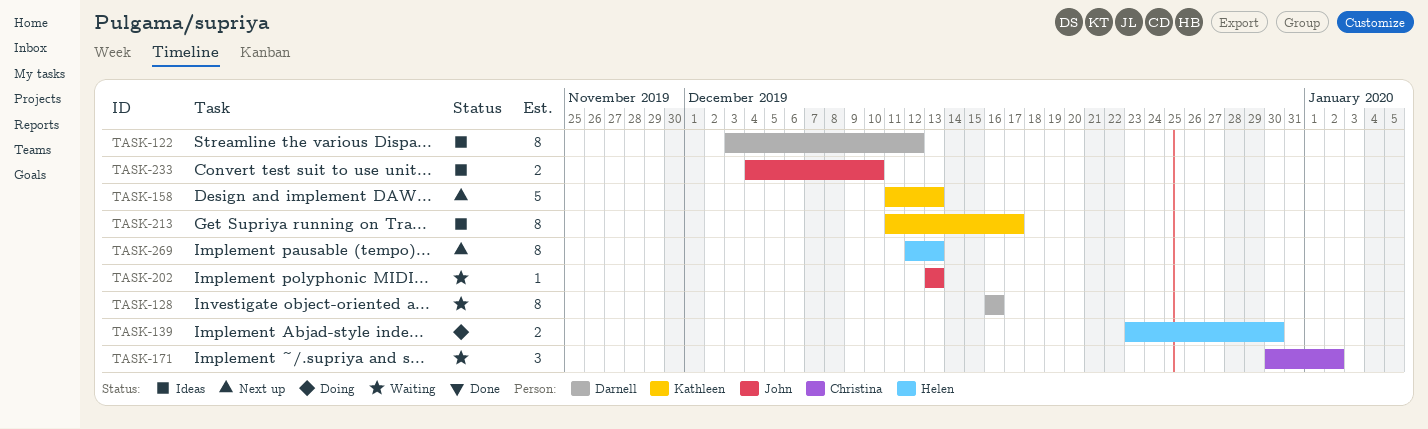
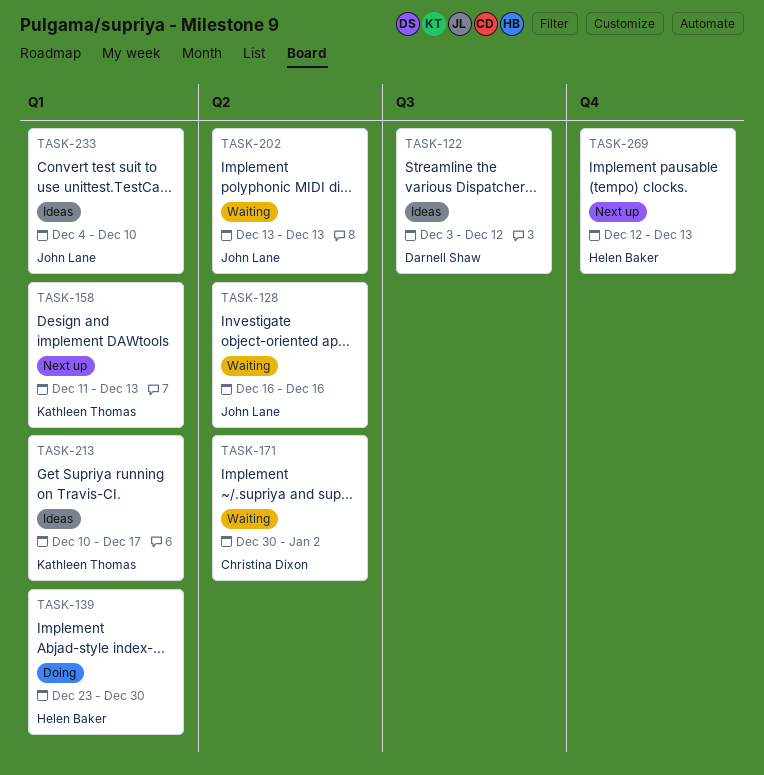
TASK-128, owner: Darnell Shaw -> John Lane
TASK-213, start: Dec 11 -> Dec 10

